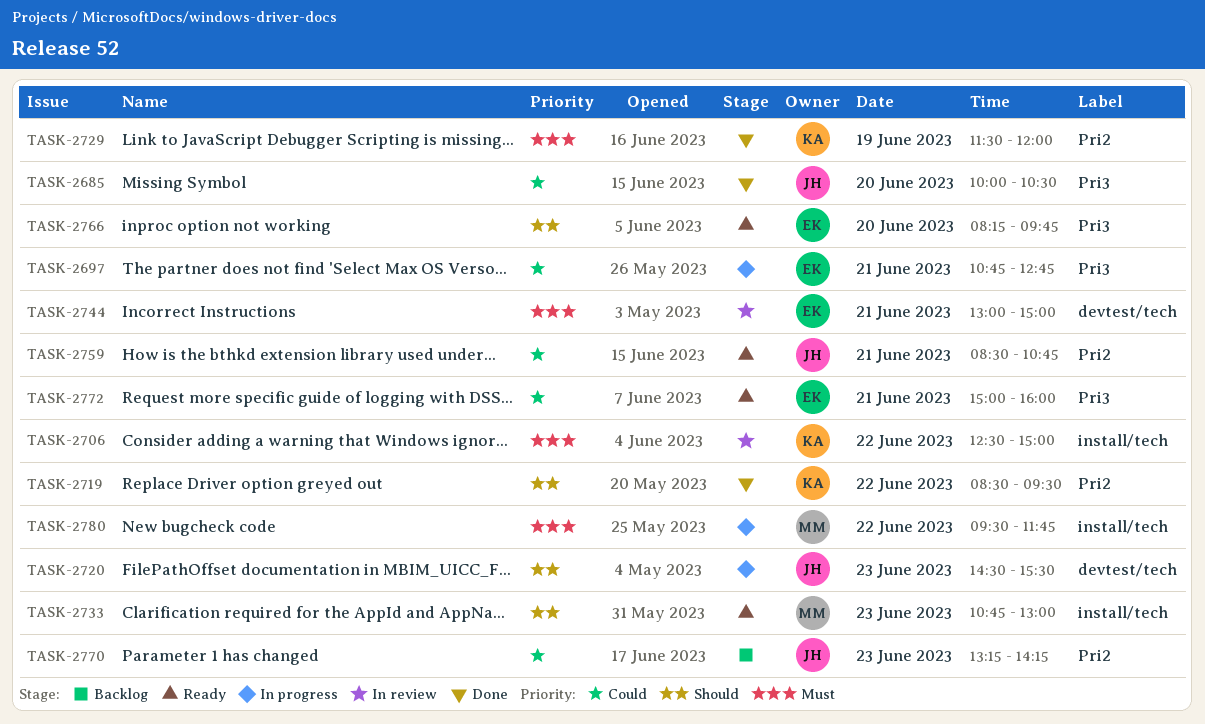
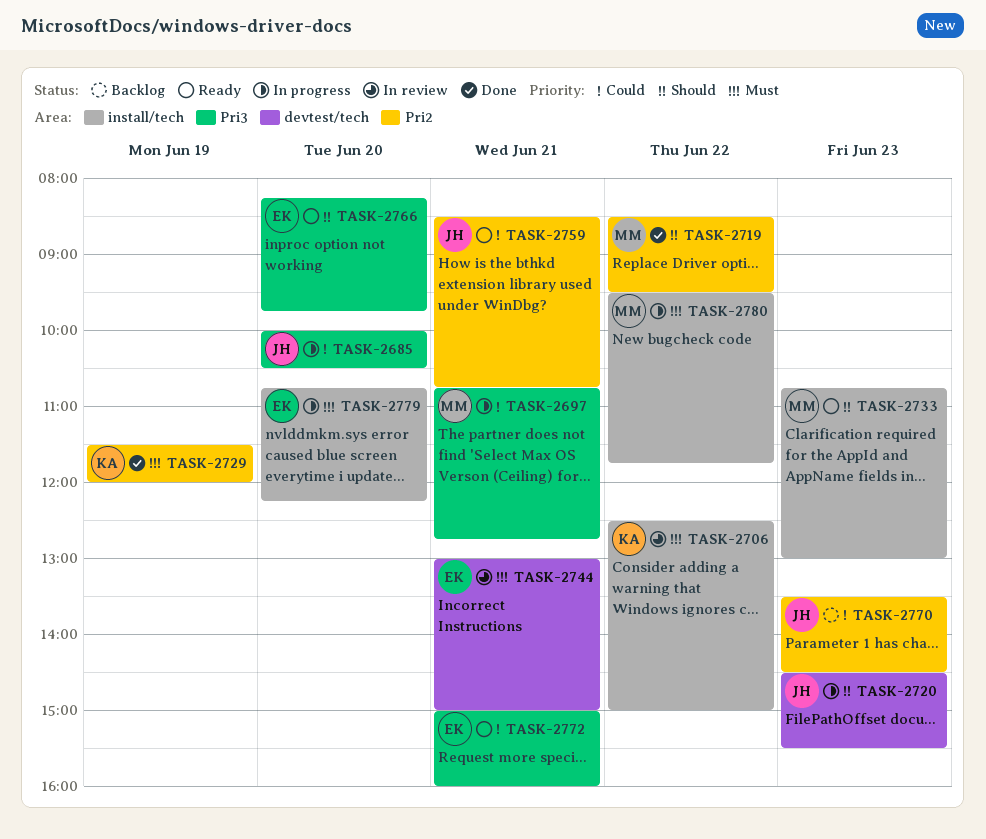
TASK-2685, status: Done -> In progress
TASK-2697, owner: EK -> MM
TASK-2719, owner: KA -> MM
TASK-2770, begins: 13:15 -> 13:30
TASK-2770, ends: 14:15 -> 14:30
TASK-2779: none -> present

